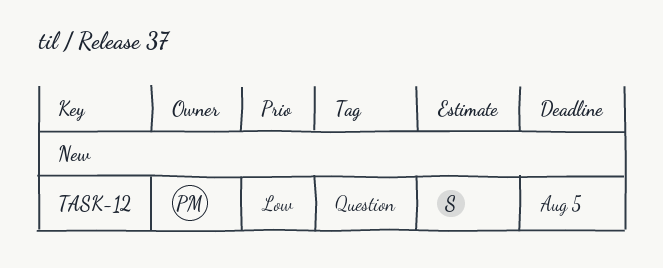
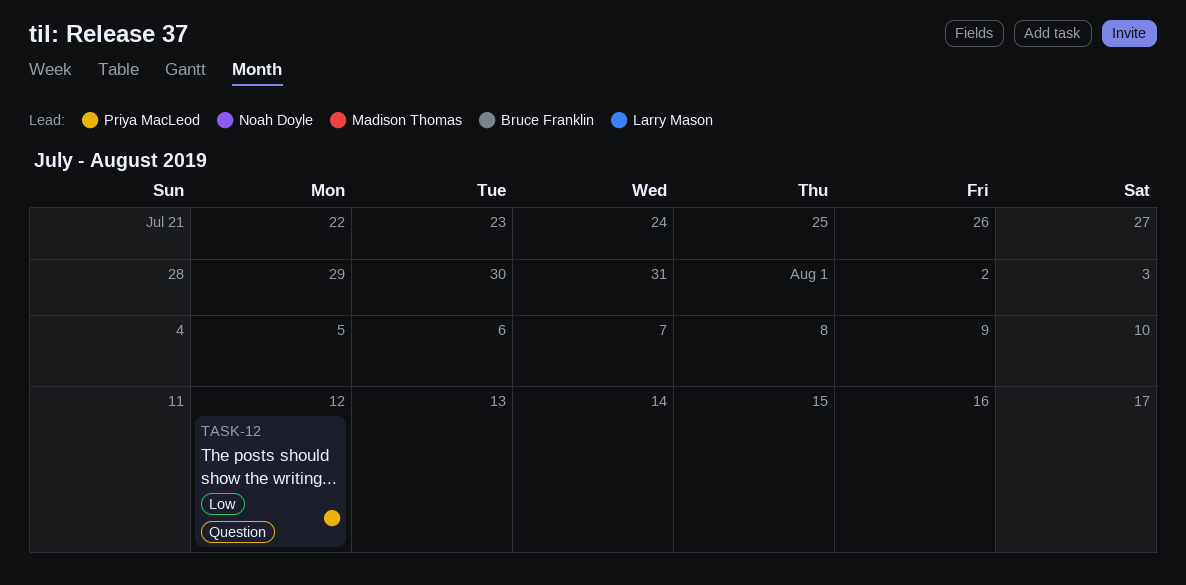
TASK-12, due: Aug 5 -> Aug 12

